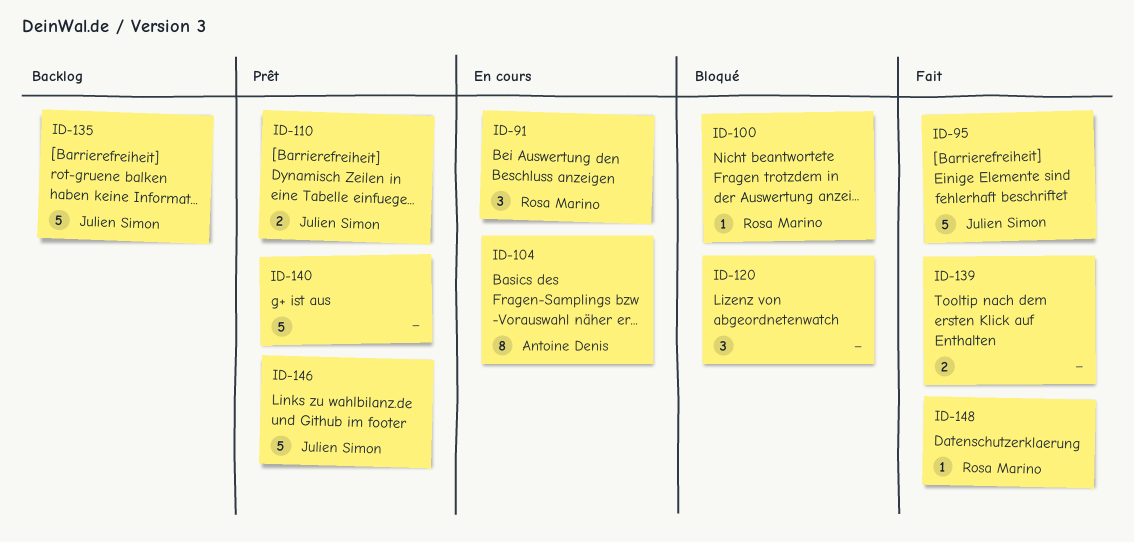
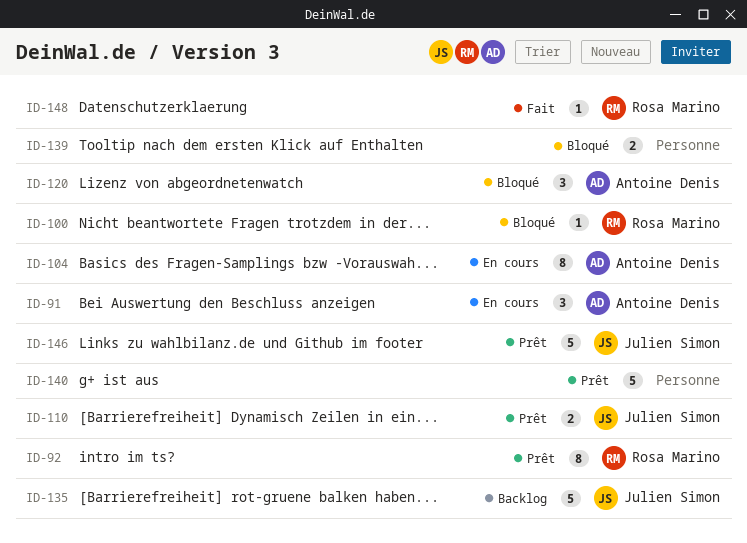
ID-91, owner: Rosa Marino -> Antoine Denis
ID-92: none -> present
ID-95: present -> none
ID-120, owner: none -> Antoine Denis
ID-139, status: Fait -> Bloqué

